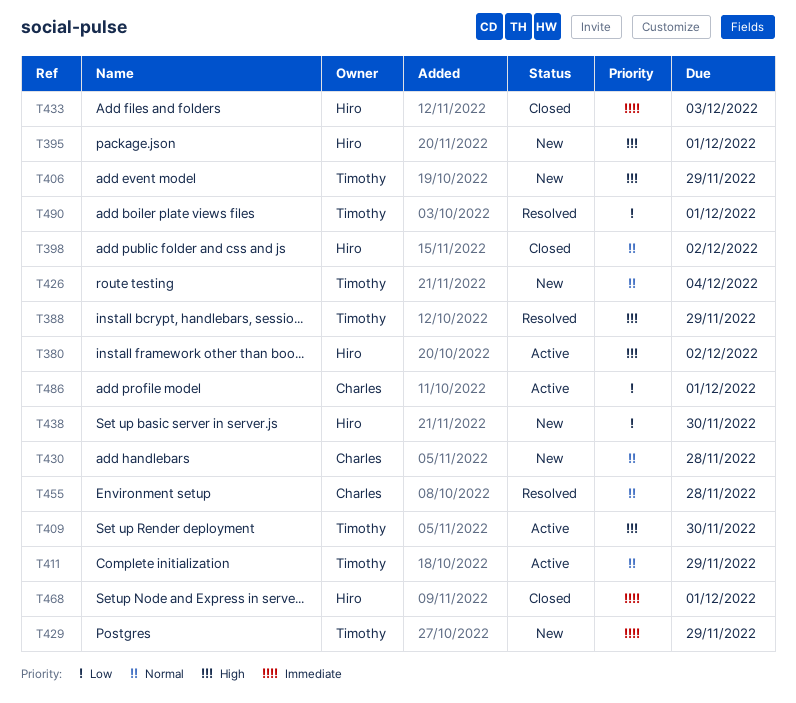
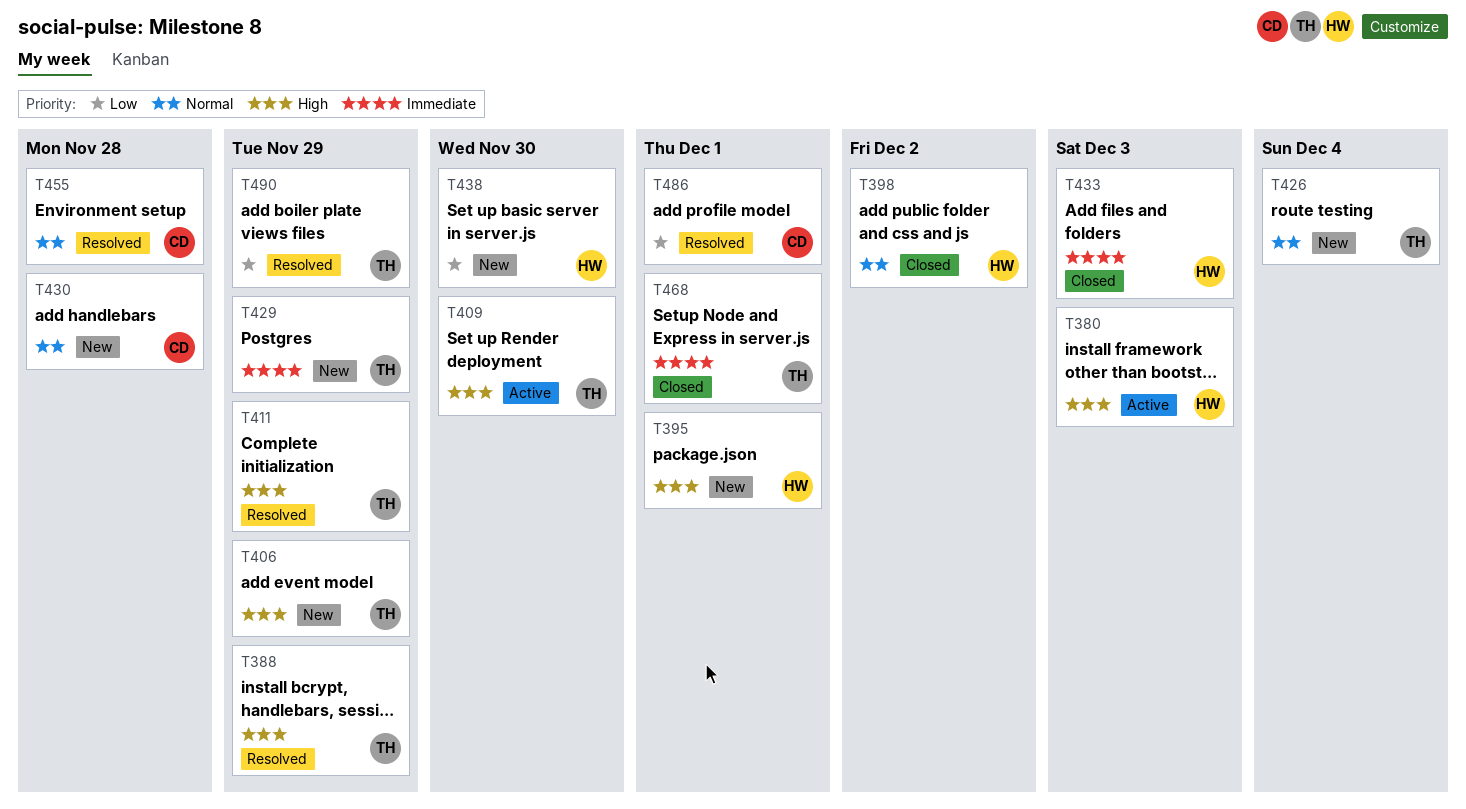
T380, due: Dec 2 -> Dec 3
T411, status: Active -> Resolved
T411, priority: Normal -> High
T468, owner: Hiro -> Timothy
T486, status: Active -> Resolved
T490, due: Dec 1 -> Nov 29

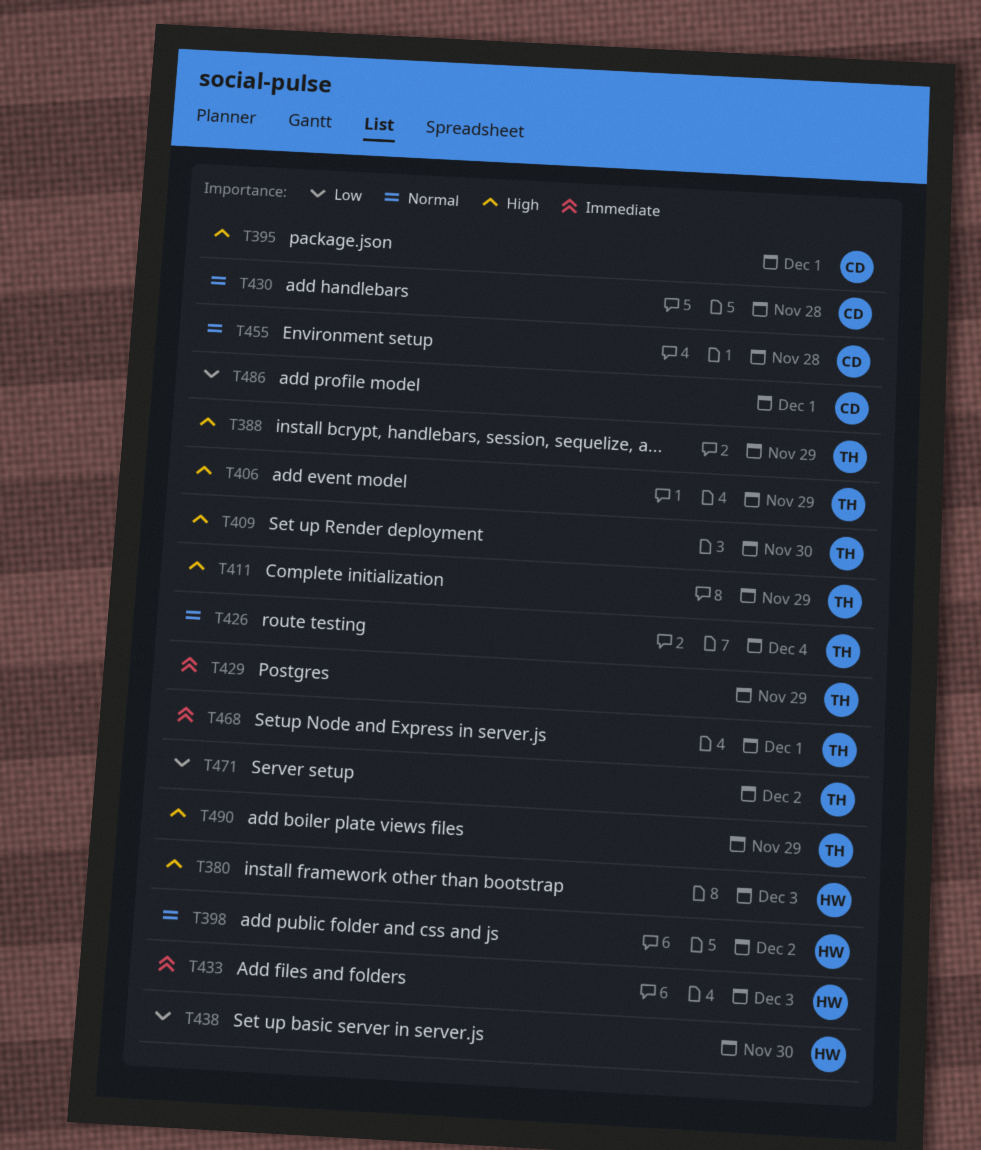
T395, owner: HW -> CD
T471: none -> present
T490, priority: Low -> High

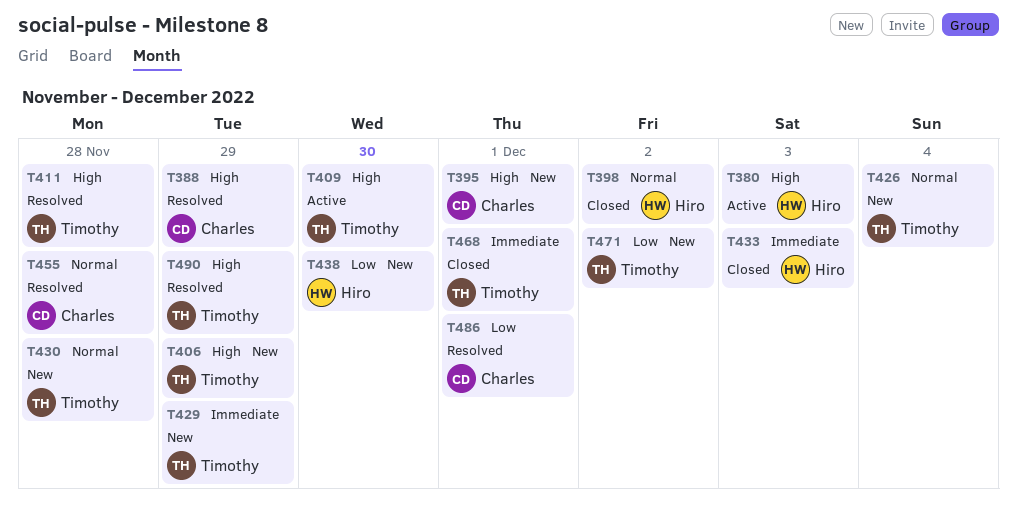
T388, owner: Timothy -> Charles
T411, due: Nov 29 -> Nov 28
T430, owner: Charles -> Timothy

